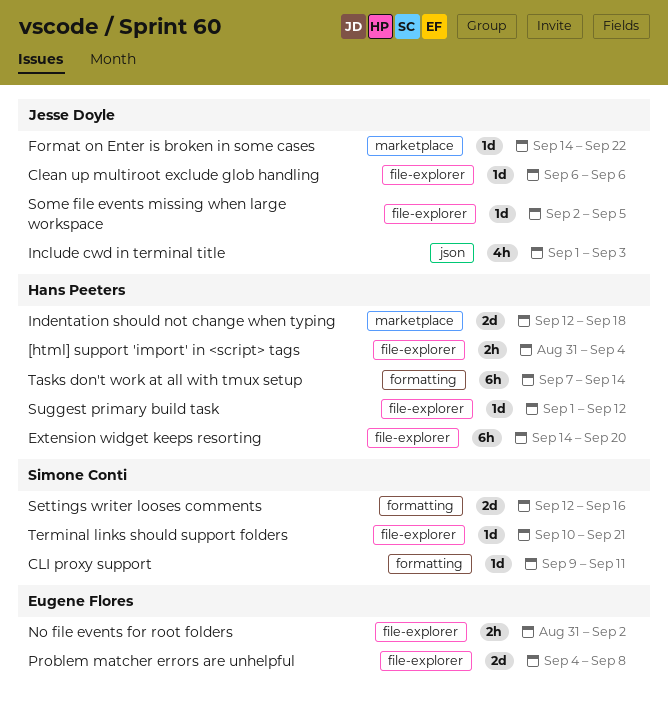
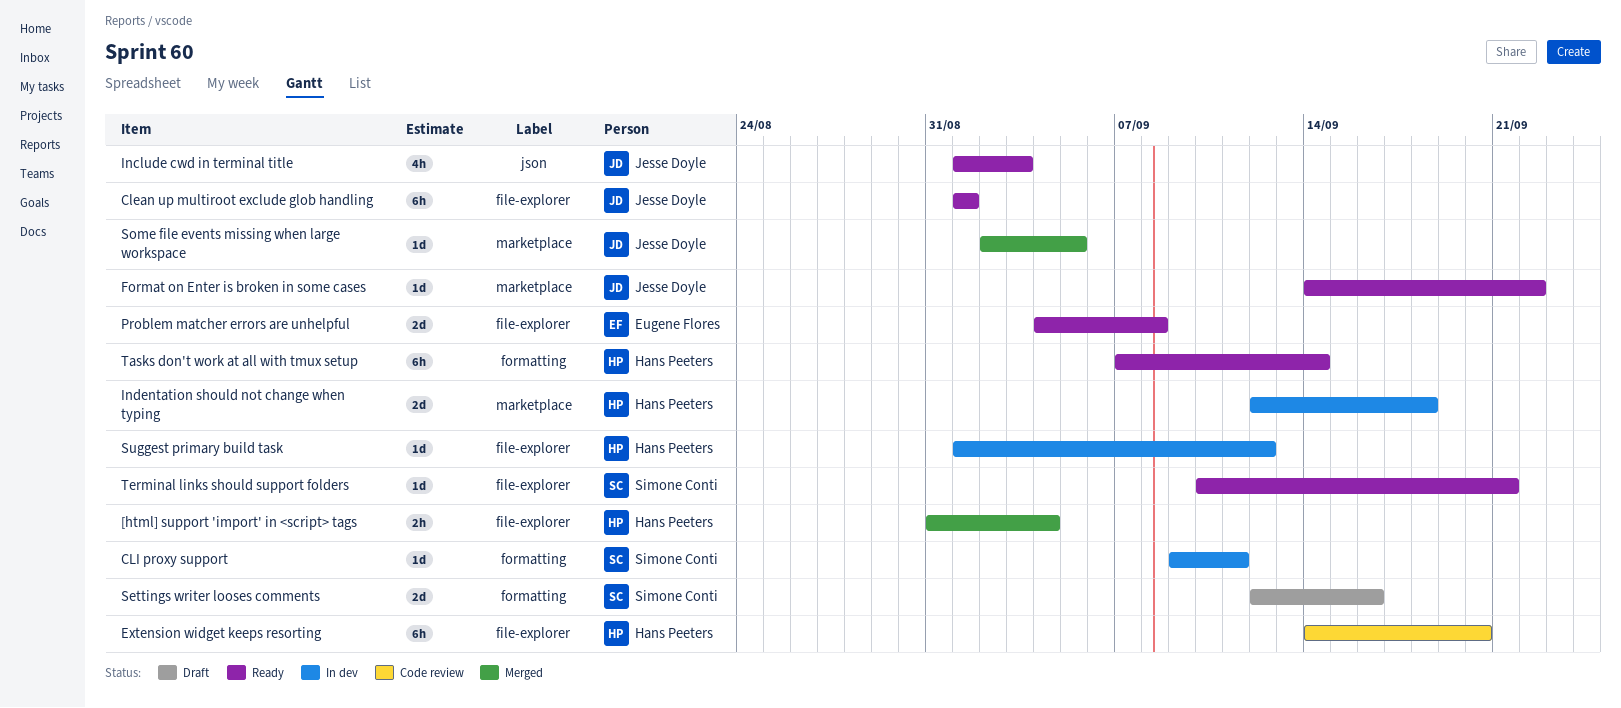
Clean up multiroot exclude glob handling, estimate: 1d -> 6h
Clean up multiroot exclude glob handling, start: Sep 6 -> Sep 1
Clean up multiroot exclude glob handling, due: Sep 6 -> Sep 1
No file events for root folders: present -> none
Some file events missing when large workspace, label: file-explorer -> marketplace

